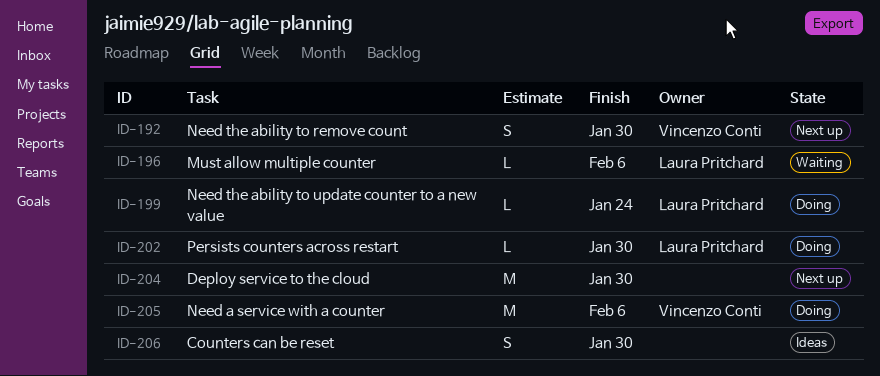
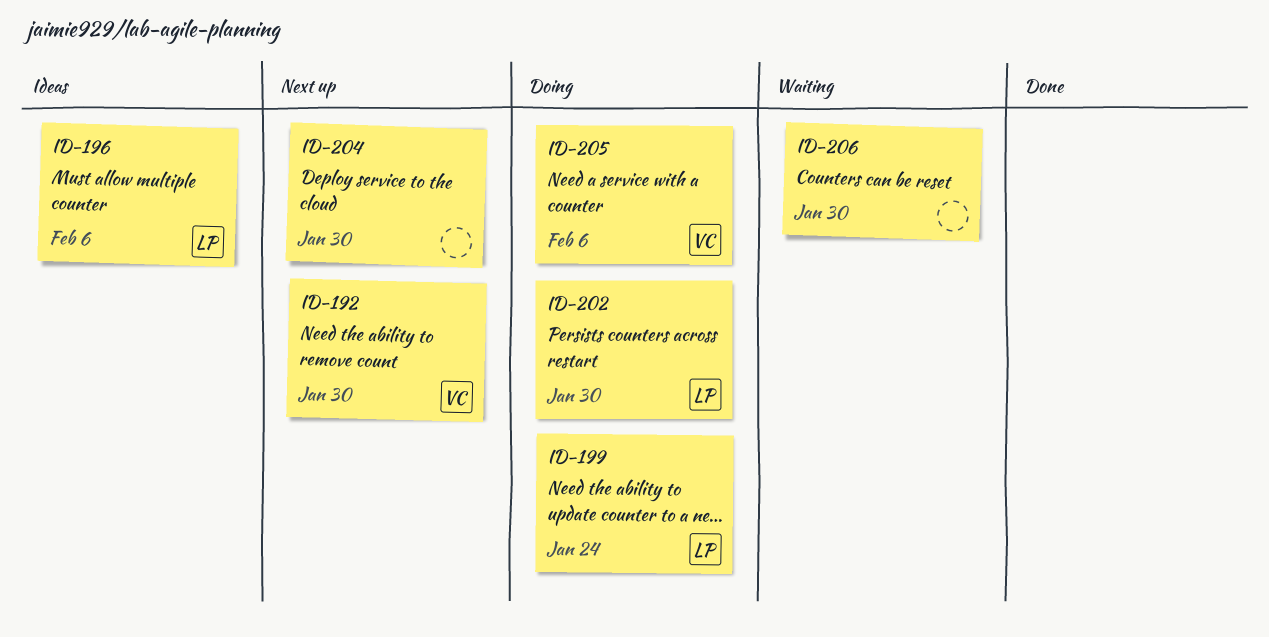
ID-196, status: Waiting -> Ideas
ID-206, status: Ideas -> Waiting

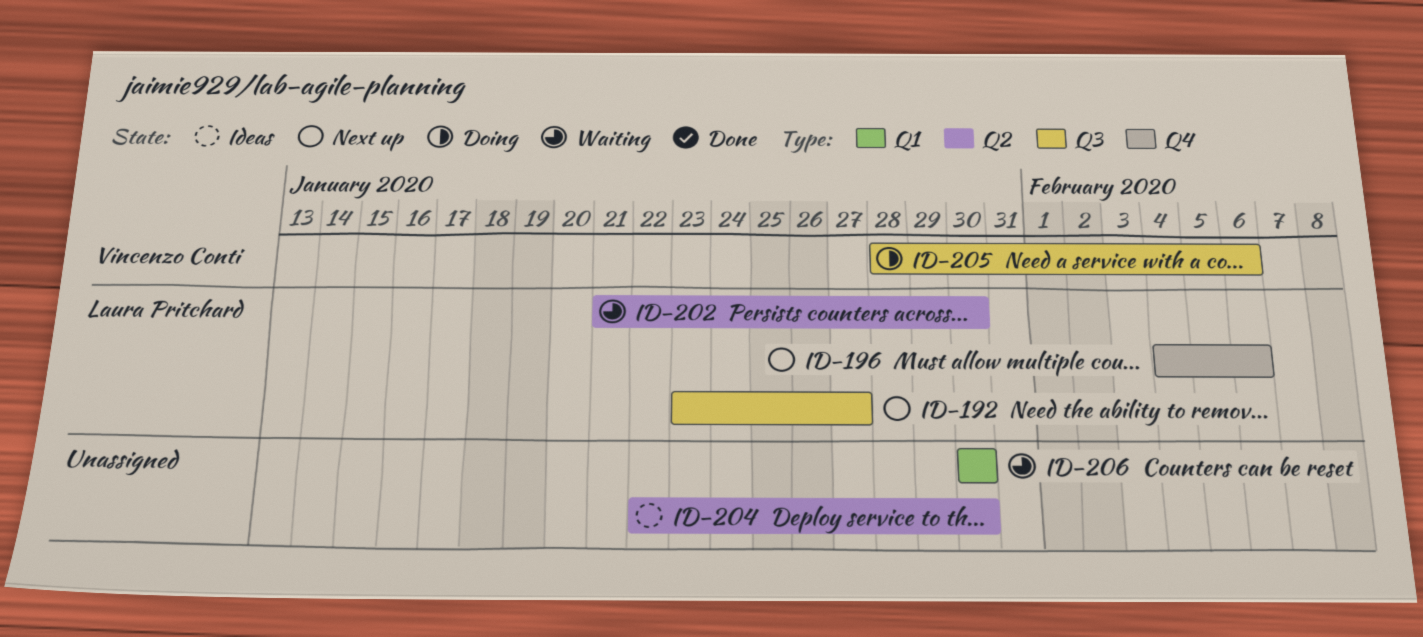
ID-192, owner: Vincenzo Conti -> Laura Pritchard
ID-192, due: Jan 30 -> Jan 27
ID-196, status: Ideas -> Next up
ID-199: present -> none
ID-202, status: Doing -> Waiting
ID-204, status: Next up -> Ideas

